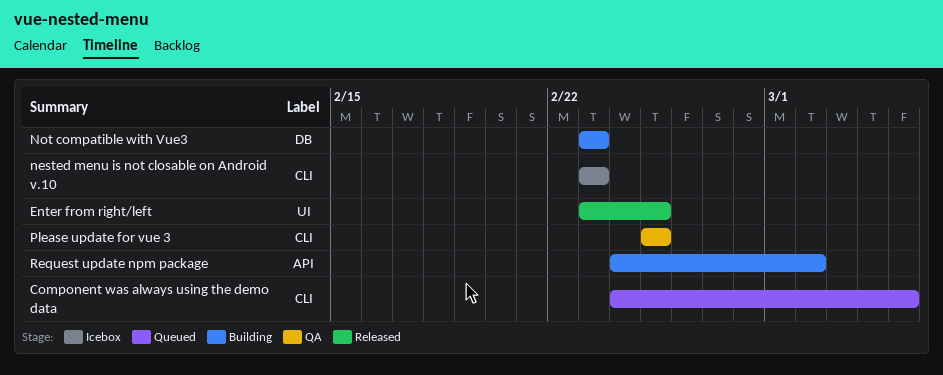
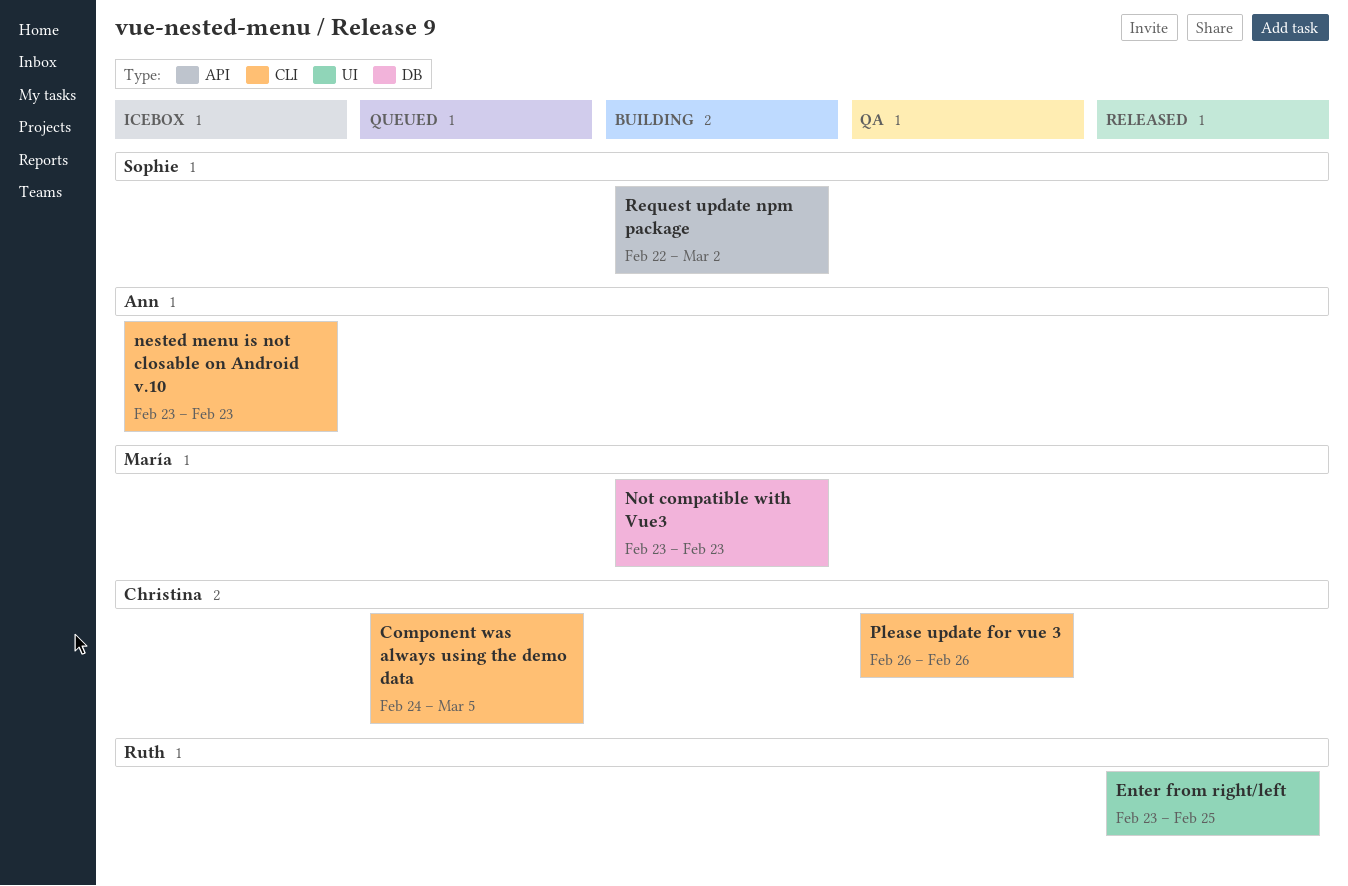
Please update for vue 3, start: Feb 25 -> Feb 26
Please update for vue 3, due: Feb 25 -> Feb 26
Request update npm package, start: Feb 24 -> Feb 22

